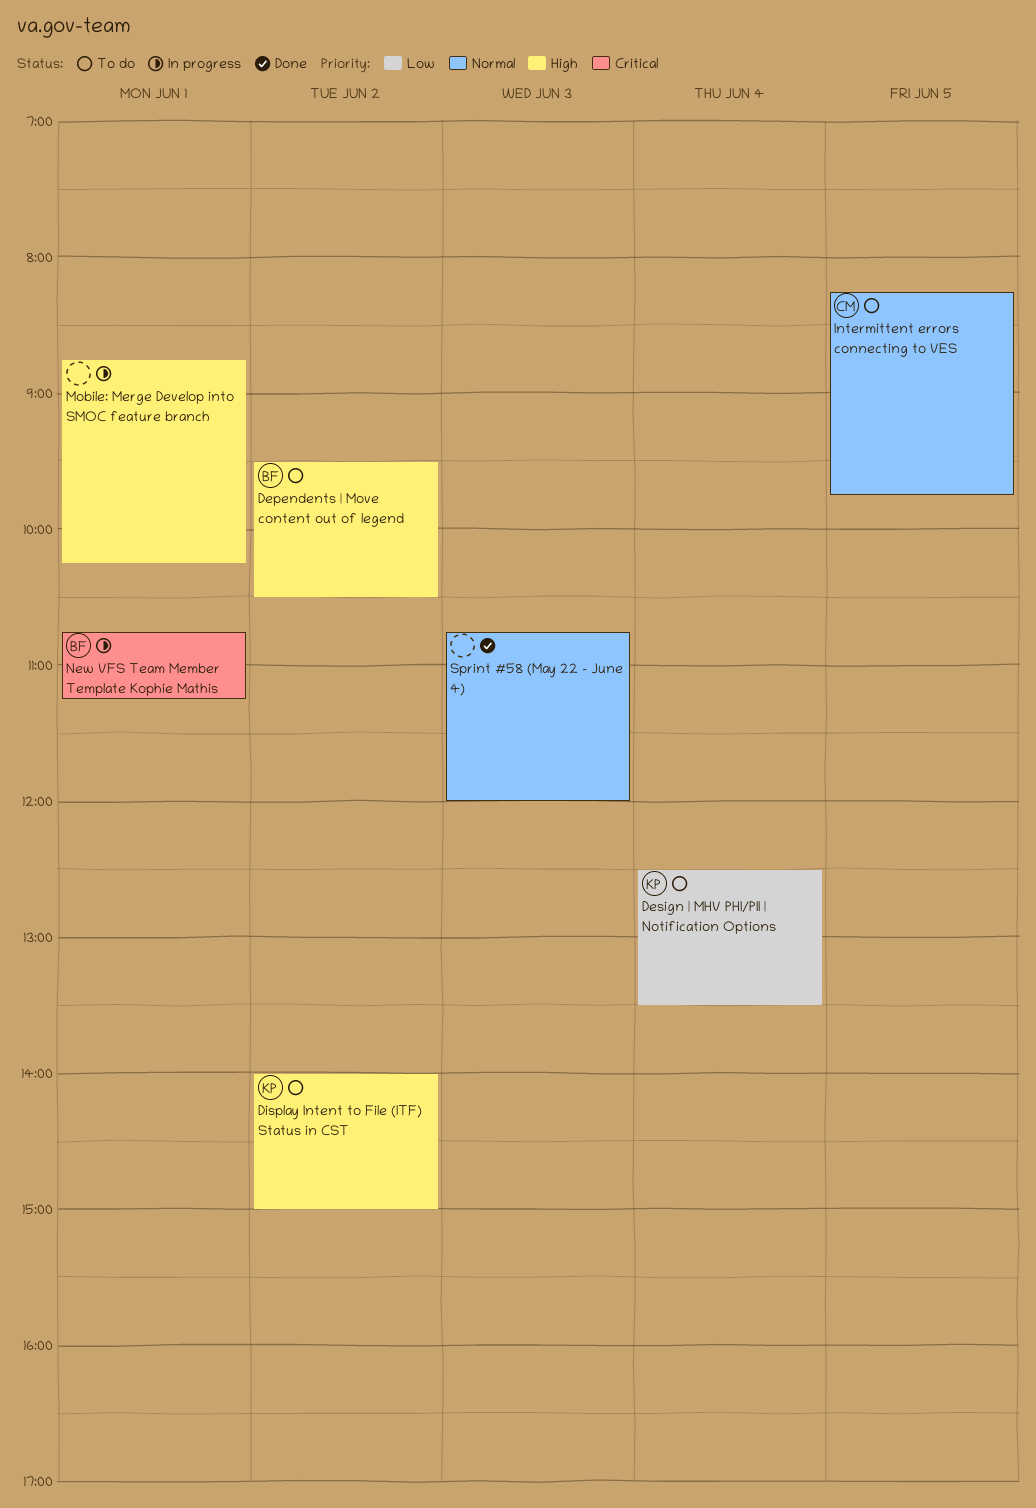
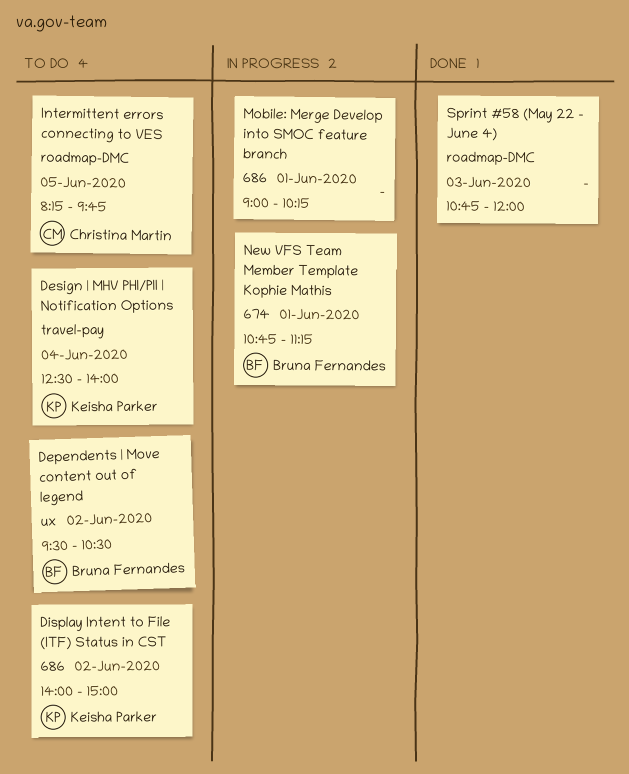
Design | MHV PHI/PII | Notification Options, ends: 13:30 -> 14:00
Mobile: Merge Develop into SMOC feature branch, begins: 08:45 -> 09:00

